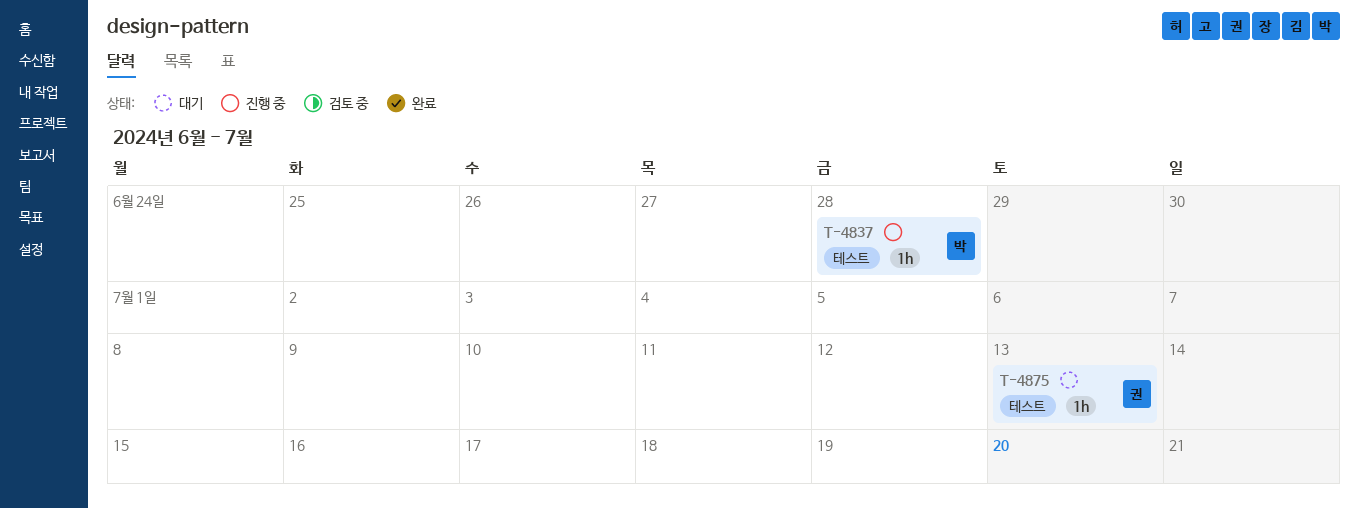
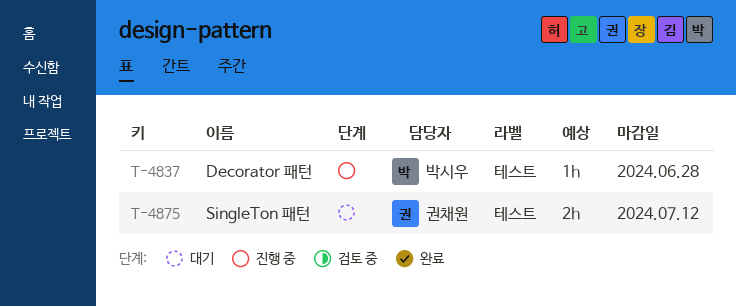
T-4875, estimate: 1h -> 2h
T-4875, due: Jul 13 -> Jul 12

